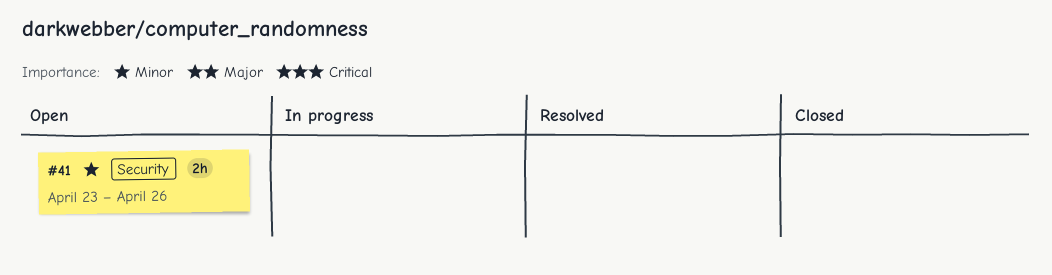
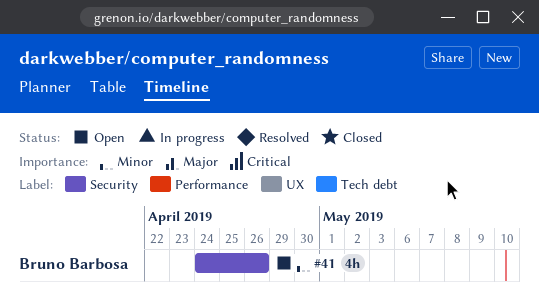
#41, estimate: 2h -> 4h
#41, start: Apr 23 -> Apr 24

